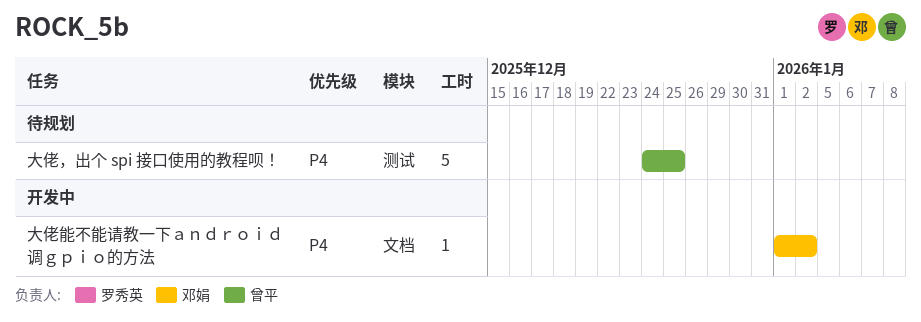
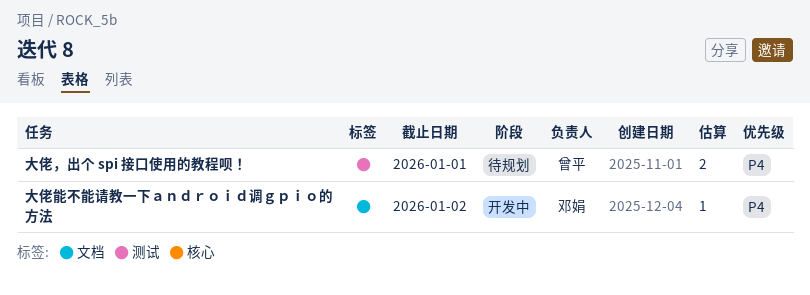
大佬，出个 spi 接口使用的教程呗！, estimate: 5 -> 2
大佬，出个 spi 接口使用的教程呗！, due: Dec 25 -> Jan 1

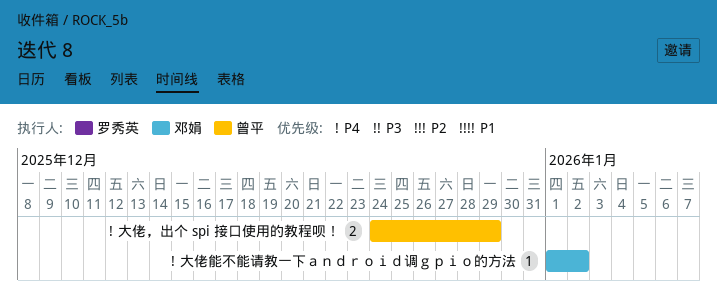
大佬，出个 spi 接口使用的教程呗！, due: Jan 1 -> Dec 29

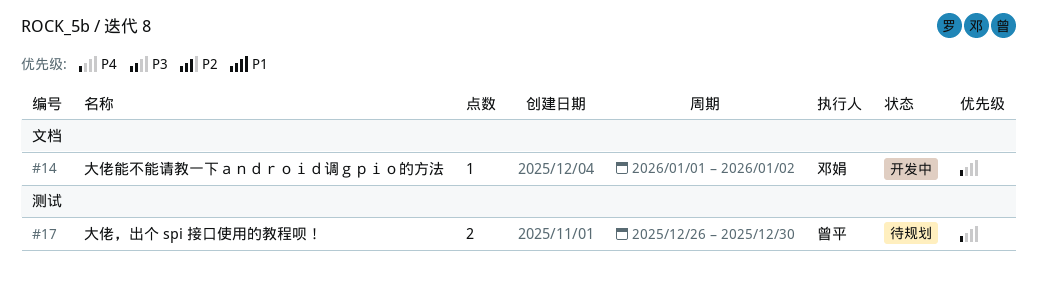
大佬，出个 spi 接口使用的教程呗！, start: Dec 24 -> Dec 26
大佬，出个 spi 接口使用的教程呗！, due: Dec 29 -> Dec 30

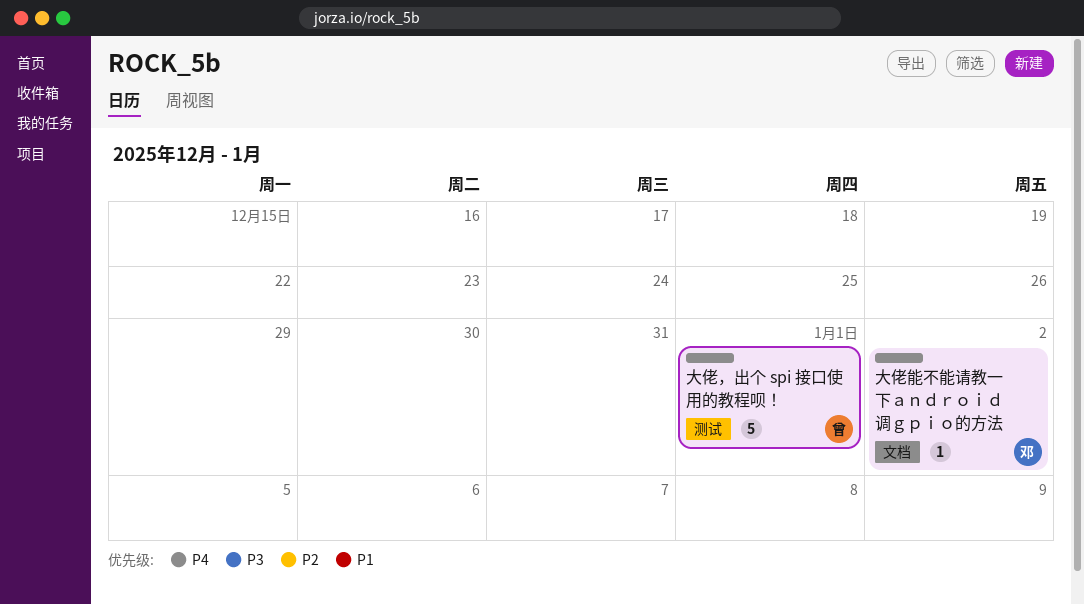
大佬，出个 spi 接口使用的教程呗！, estimate: 2 -> 5
大佬，出个 spi 接口使用的教程呗！, due: Dec 30 -> Jan 1

